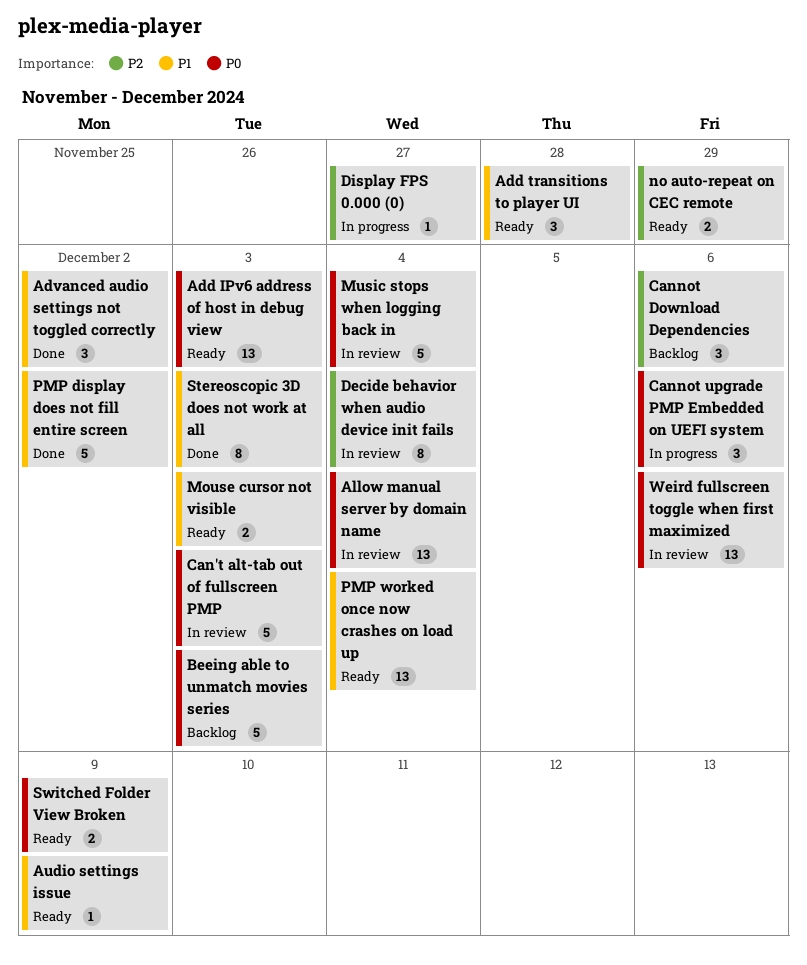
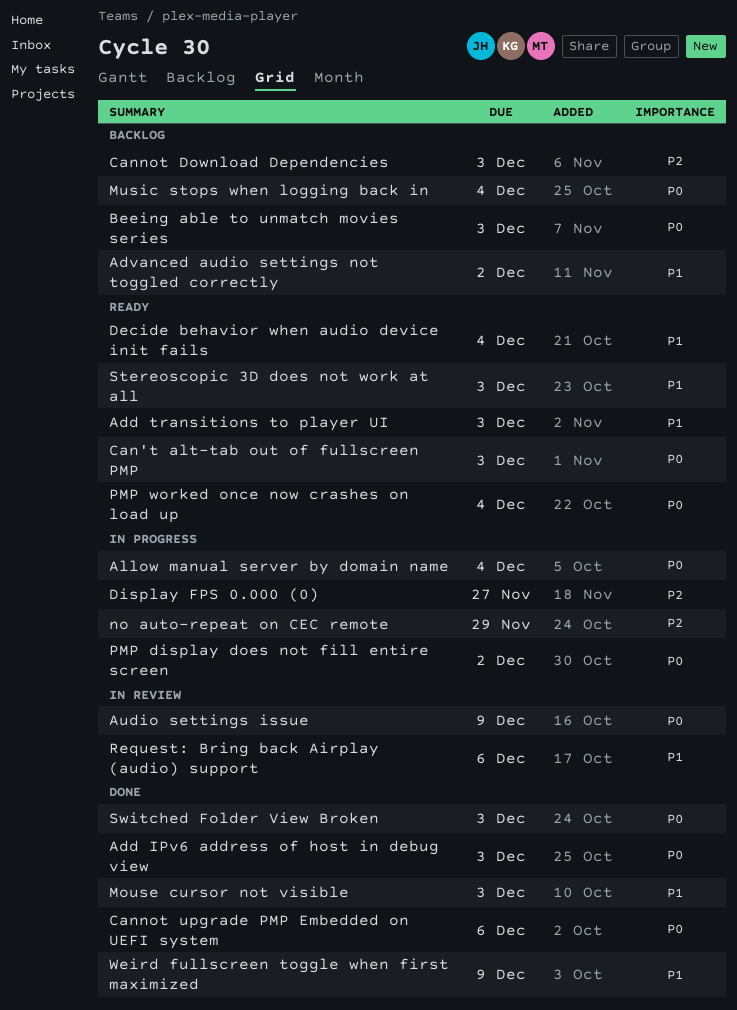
Add IPv6 address of host in debug view, status: Ready -> Done
Add transitions to player UI, due: Nov 28 -> Dec 3
Advanced audio settings not toggled correctly, status: Done -> Backlog
Allow manual server by domain name, status: In review -> In progress
Audio settings issue, status: Ready -> In review
Audio settings issue, priority: P1 -> P0
Can't alt-tab out of fullscreen PMP, status: In review -> Ready
Cannot Download Dependencies, due: Dec 6 -> Dec 3
Cannot upgrade PMP Embedded on UEFI system, status: In progress -> Done
Decide behavior when audio device init fails, status: In review -> Ready
Decide behavior when audio device init fails, priority: P2 -> P1
Mouse cursor not visible, status: Ready -> Done
Music stops when logging back in, status: In review -> Backlog
no auto-repeat on CEC remote, status: Ready -> In progress
PMP display does not fill entire screen, status: Done -> In progress
PMP display does not fill entire screen, priority: P1 -> P0
PMP worked once now crashes on load up, priority: P1 -> P0
Request: Bring back Airplay (audio) support: none -> present
Stereoscopic 3D does not work at all, status: Done -> Ready
Switched Folder View Broken, status: Ready -> Done
Switched Folder View Broken, due: Dec 9 -> Dec 3
Weird fullscreen toggle when first maximized, status: In review -> Done
Weird fullscreen toggle when first maximized, priority: P0 -> P1
Weird fullscreen toggle when first maximized, due: Dec 6 -> Dec 9

